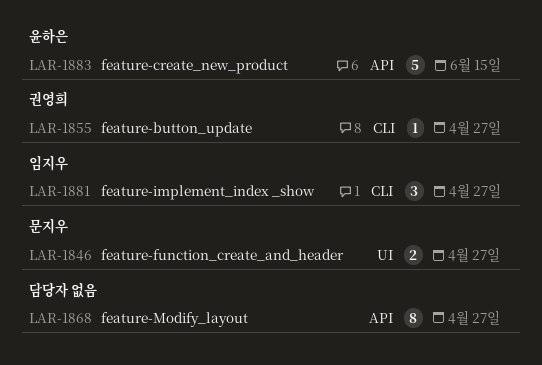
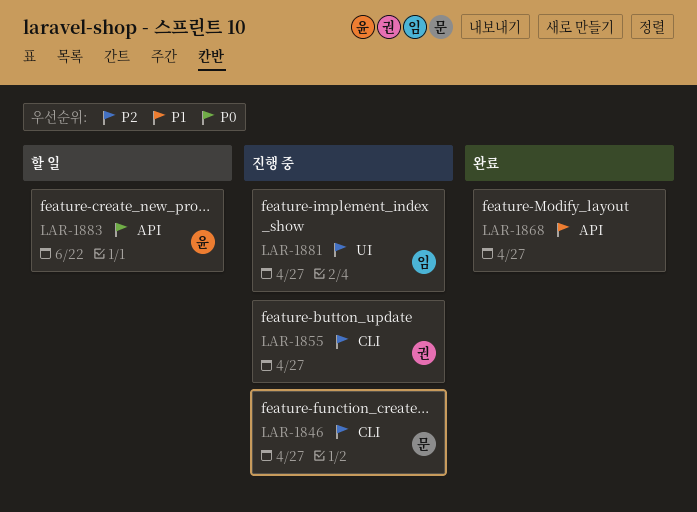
LAR-1846, label: UI -> CLI
LAR-1881, label: CLI -> UI
LAR-1883, due: Jun 15 -> Jun 22

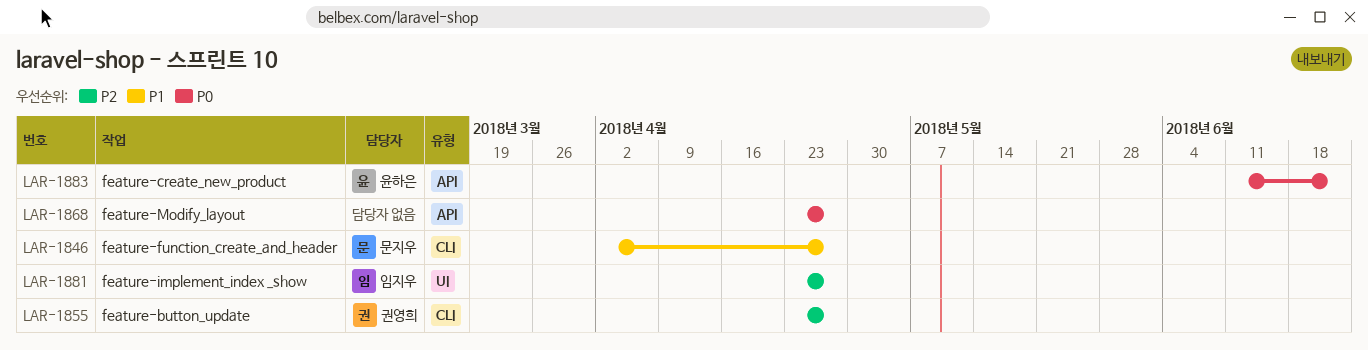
LAR-1846, priority: P2 -> P1
LAR-1868, priority: P1 -> P0

